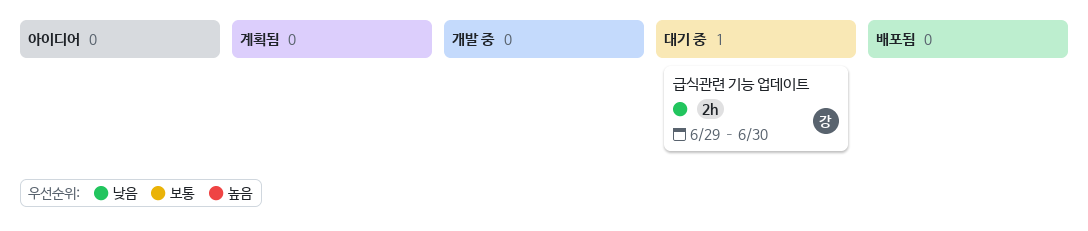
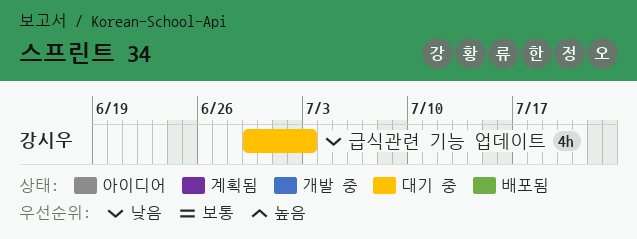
급식관련 기능 업데이트, estimate: 2h -> 4h
급식관련 기능 업데이트, due: Jun 30 -> Jul 3

